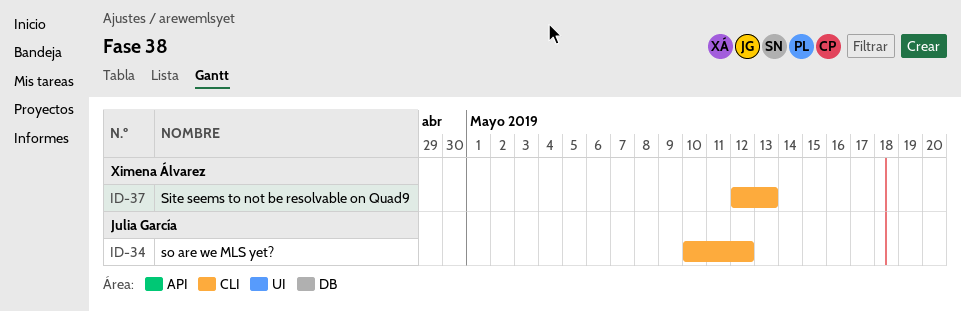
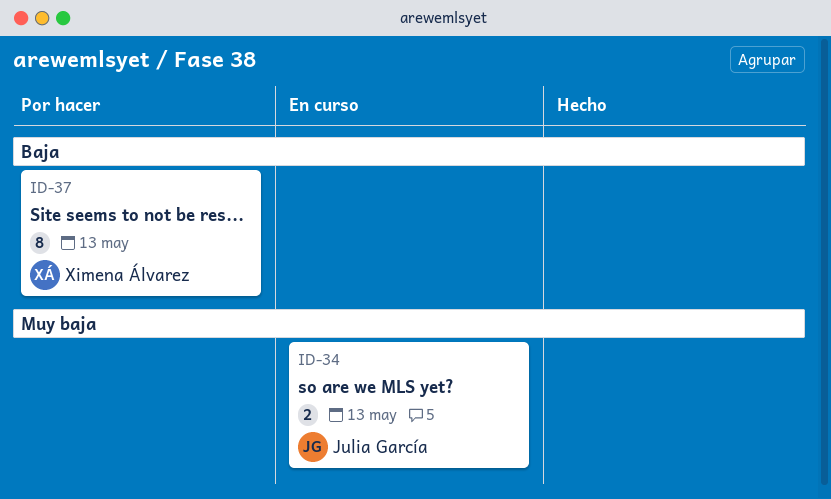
ID-34, due: May 12 -> May 13

